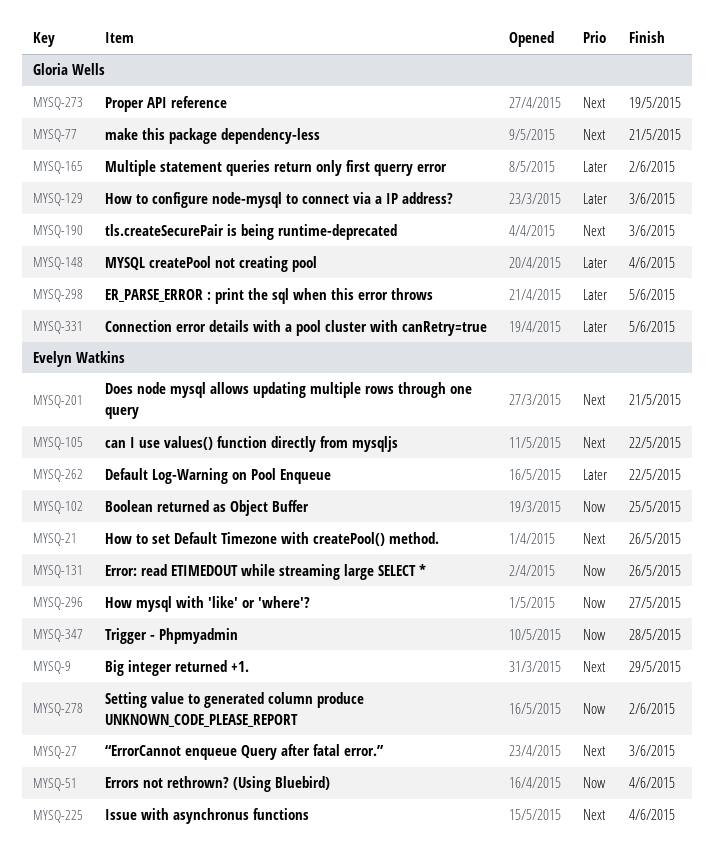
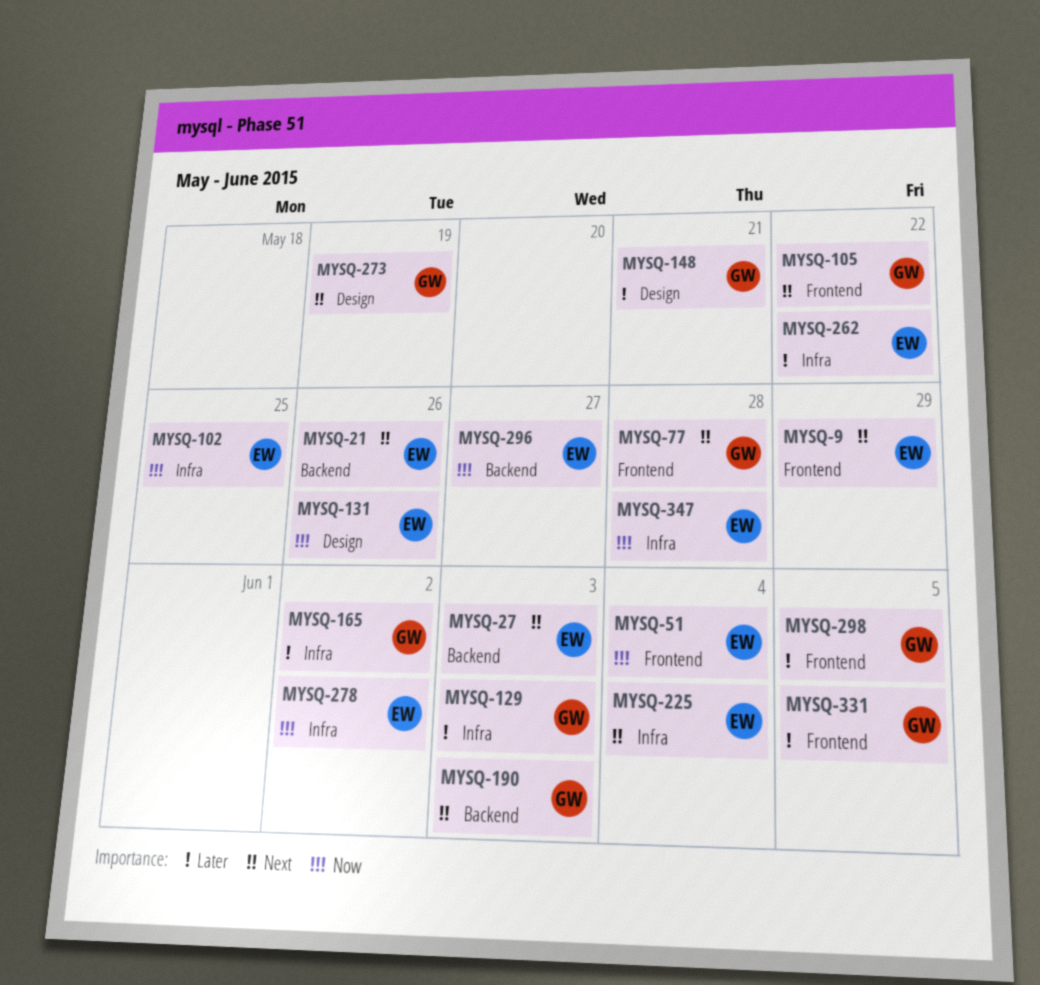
MYSQ-77, due: May 21 -> May 28
MYSQ-105, owner: Evelyn Watkins -> Gloria Wells
MYSQ-148, due: Jun 4 -> May 21
MYSQ-201: present -> none

